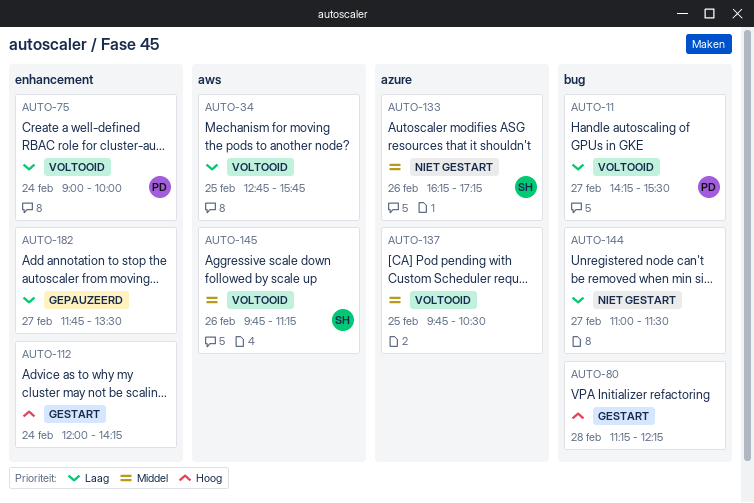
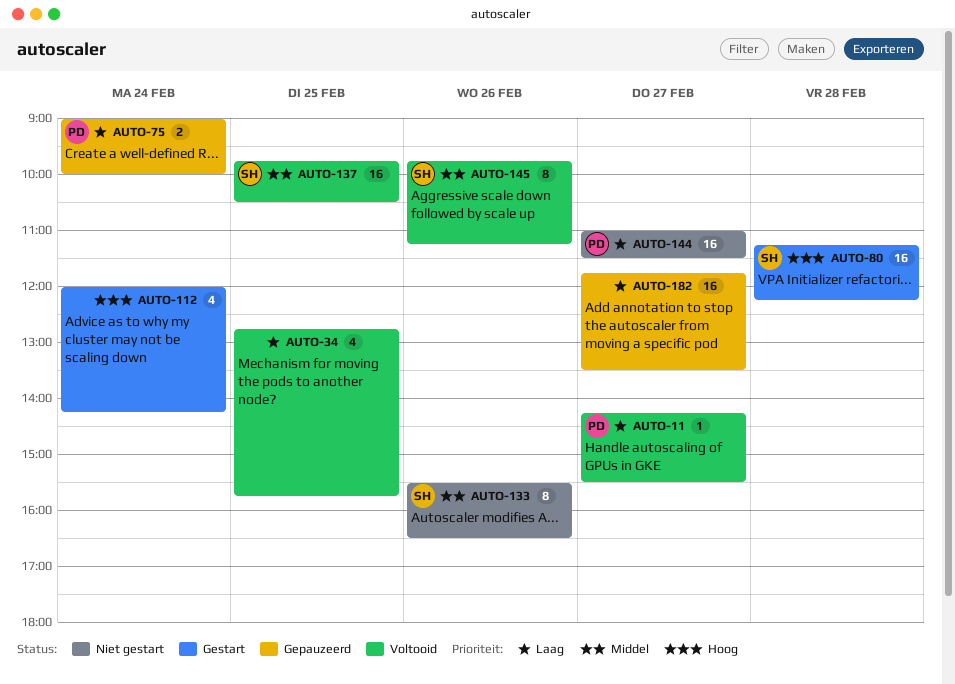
AUTO-75, status: Voltooid -> Gepauzeerd
AUTO-80, owner: none -> SH
AUTO-133, begins: 16:15 -> 15:30
AUTO-133, ends: 17:15 -> 16:30
AUTO-137, owner: none -> SH
AUTO-144, owner: none -> PD

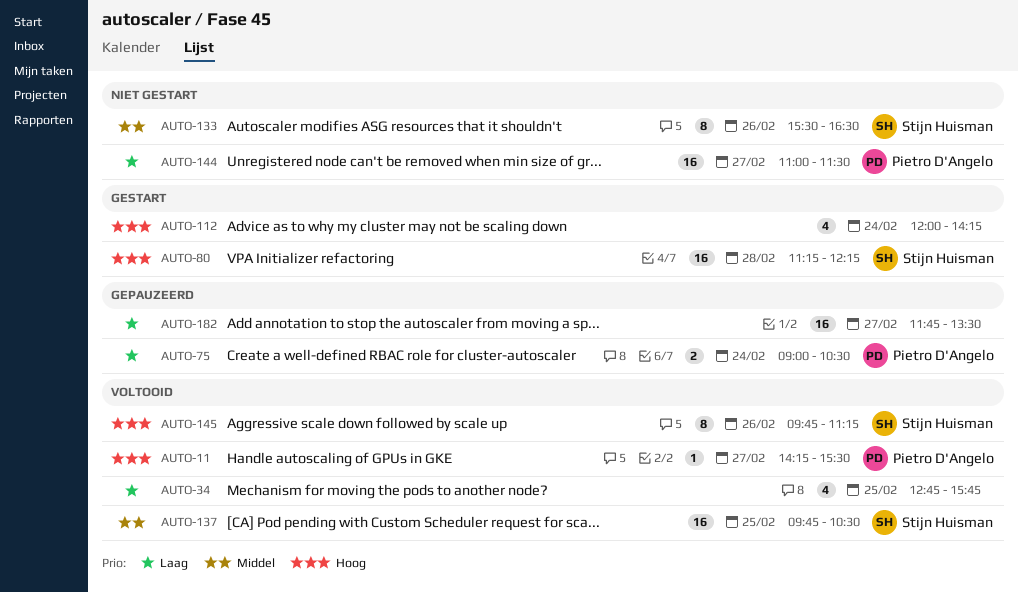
AUTO-11, priority: Laag -> Hoog
AUTO-75, ends: 10:00 -> 10:30
AUTO-145, priority: Middel -> Hoog

